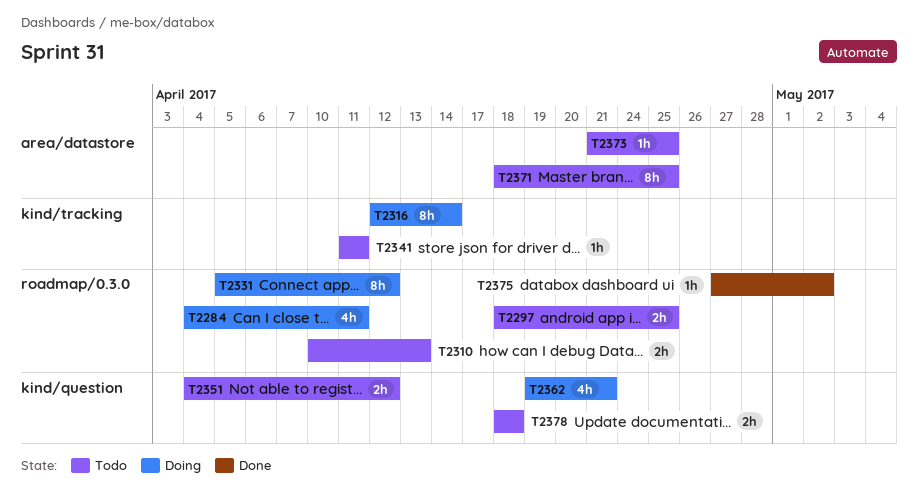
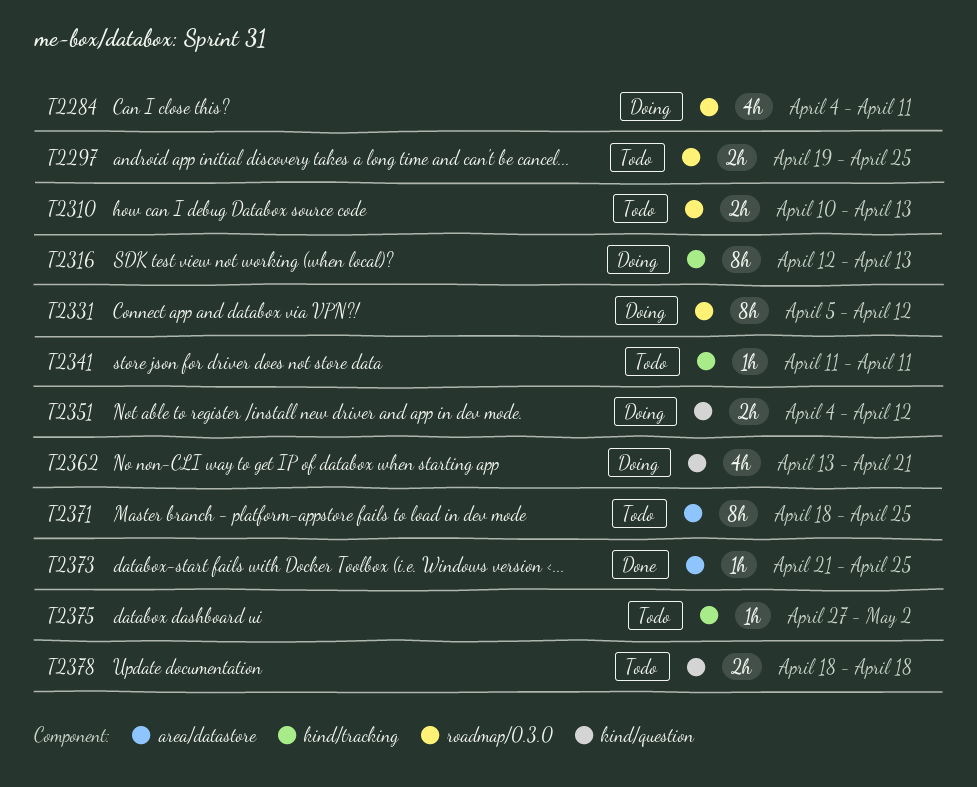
T2297, start: Apr 18 -> Apr 19
T2316, due: Apr 14 -> Apr 13
T2351, status: Todo -> Doing
T2362, start: Apr 19 -> Apr 13
T2373, status: Todo -> Done
T2375, status: Done -> Todo
T2375, label: roadmap/0.3.0 -> kind/tracking

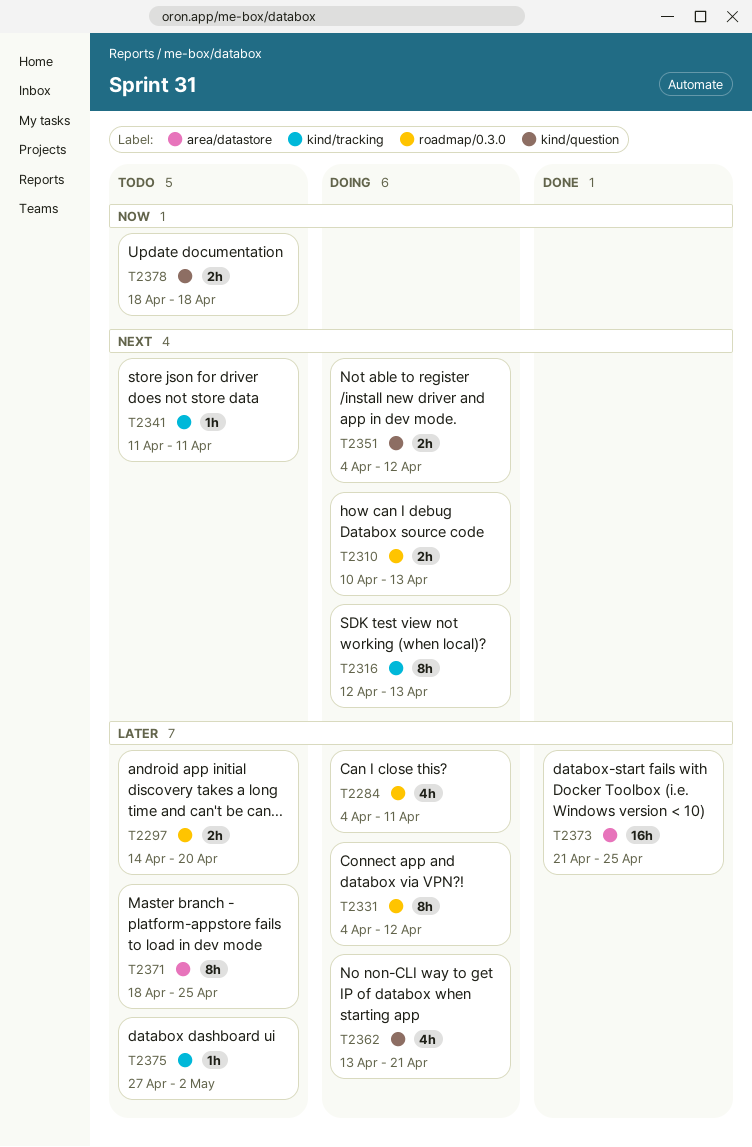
T2297, start: Apr 19 -> Apr 14
T2297, due: Apr 25 -> Apr 20
T2310, status: Todo -> Doing
T2331, start: Apr 5 -> Apr 4
T2373, estimate: 1h -> 16h

